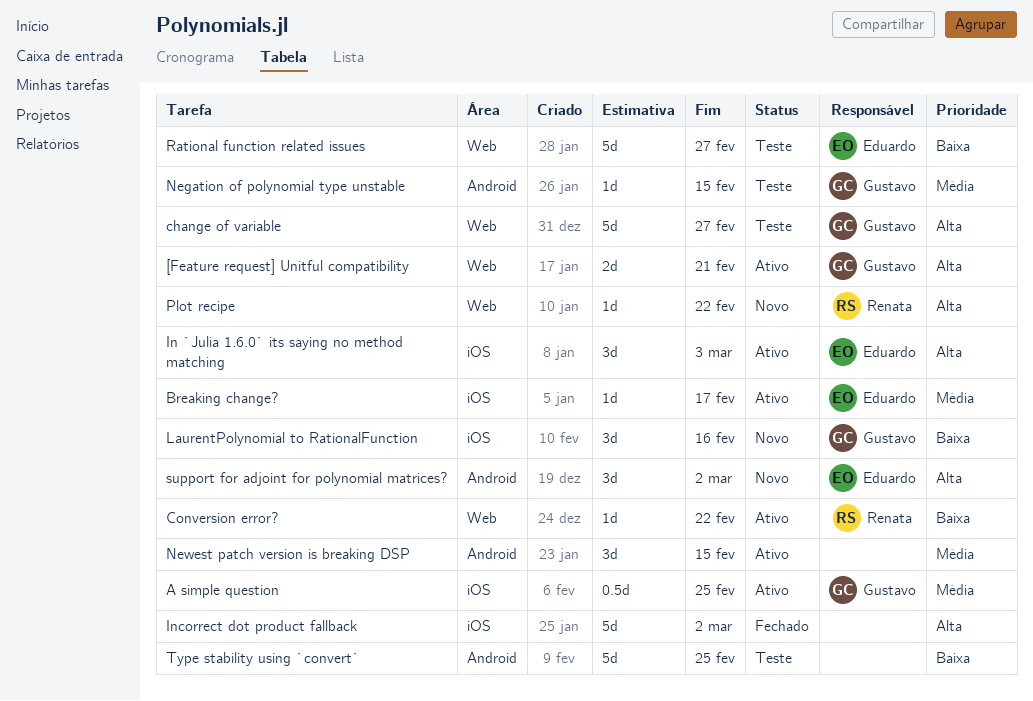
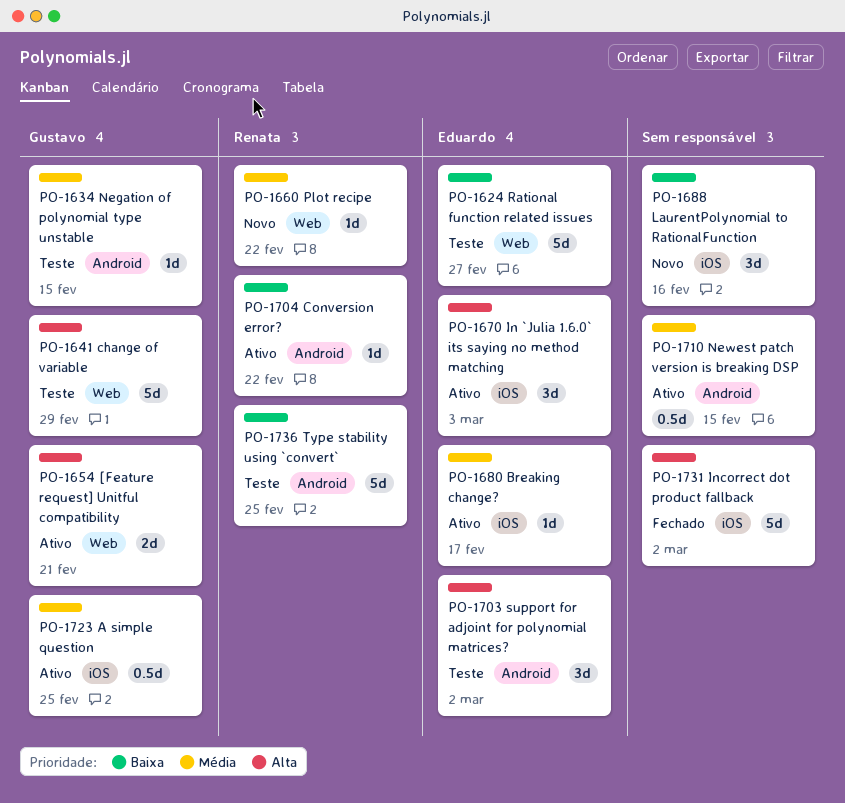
change of variable, due: Feb 27 -> Feb 29
Conversion error?, label: Web -> Android
LaurentPolynomial to RationalFunction, owner: Gustavo -> none
Newest patch version is breaking DSP, estimate: 3d -> 0.5d
Plot recipe, priority: Alta -> Média
support for adjoint for polynomial matrices?, status: Novo -> Teste
Type stability using `convert`, owner: none -> Renata

